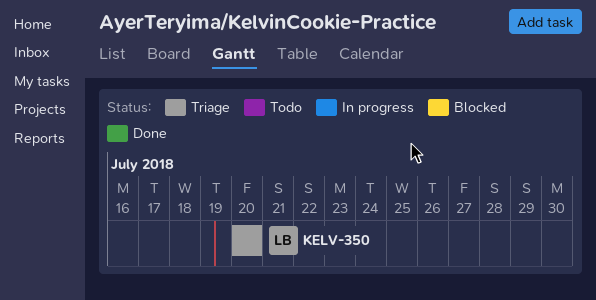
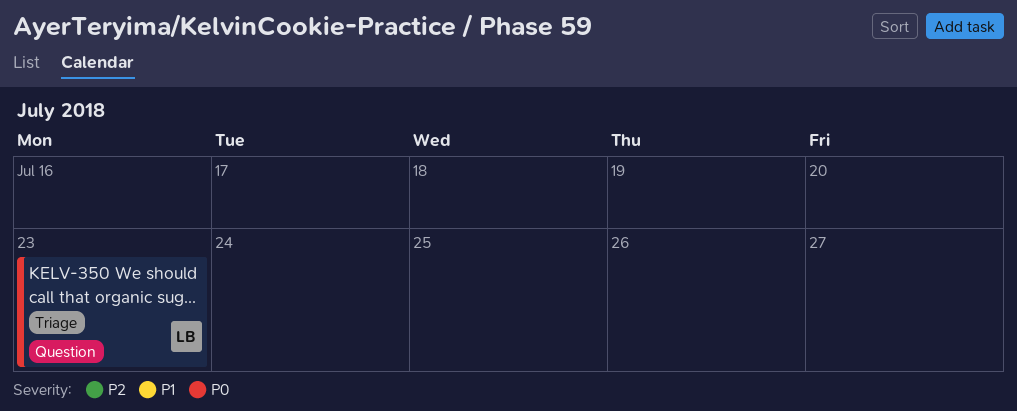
KELV-350, due: Jul 20 -> Jul 23

